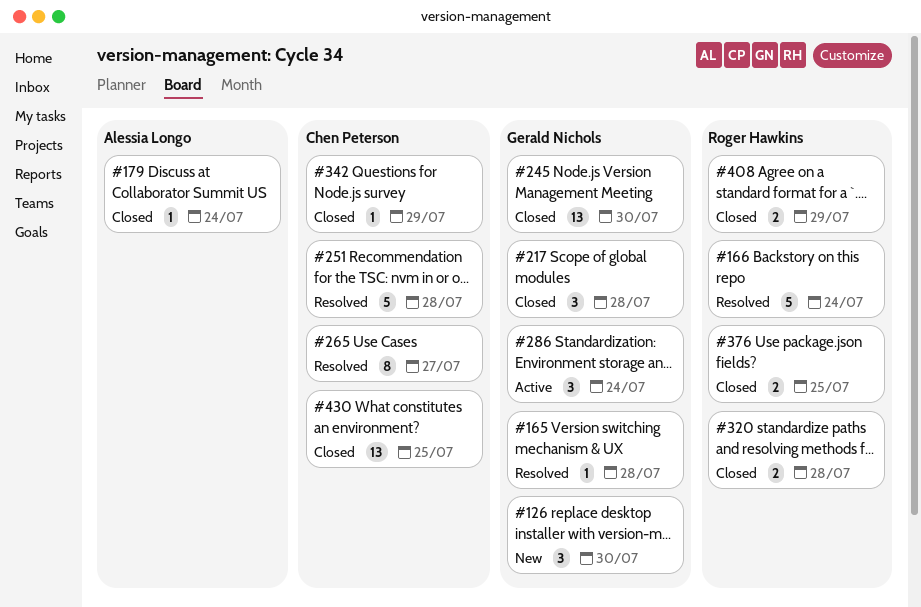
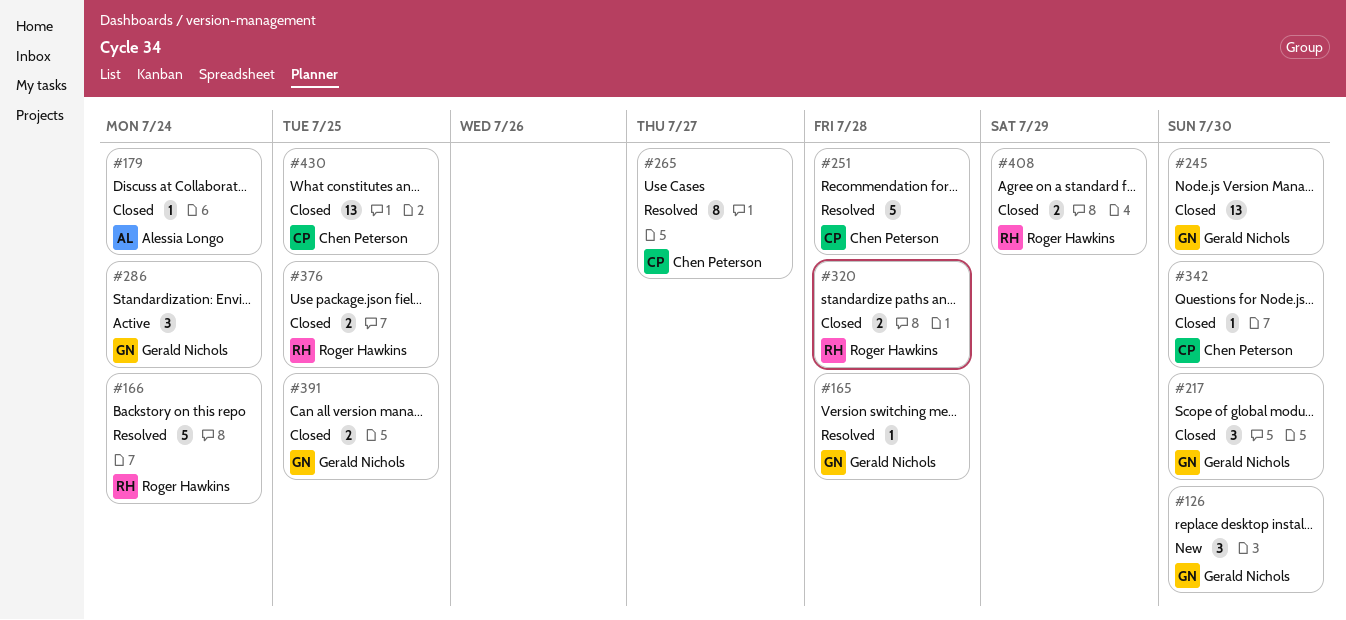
#217, due: Jul 28 -> Jul 30
#342, due: Jul 29 -> Jul 30
#391: none -> present

